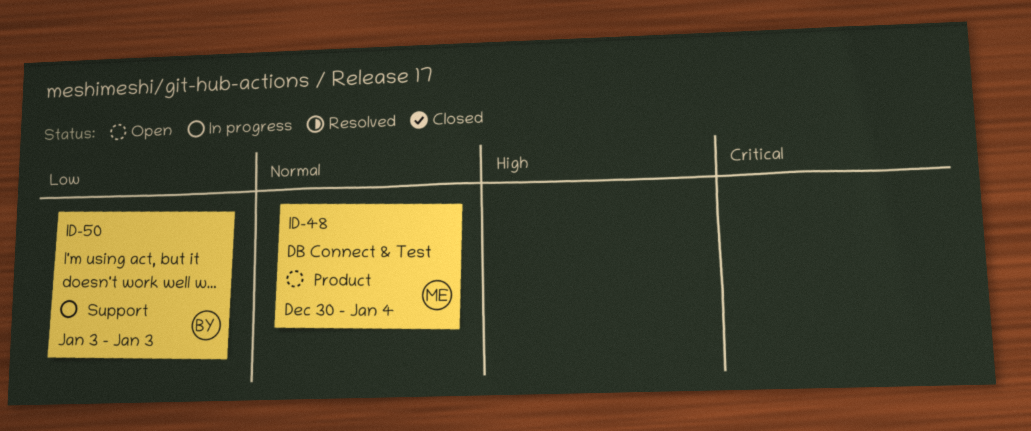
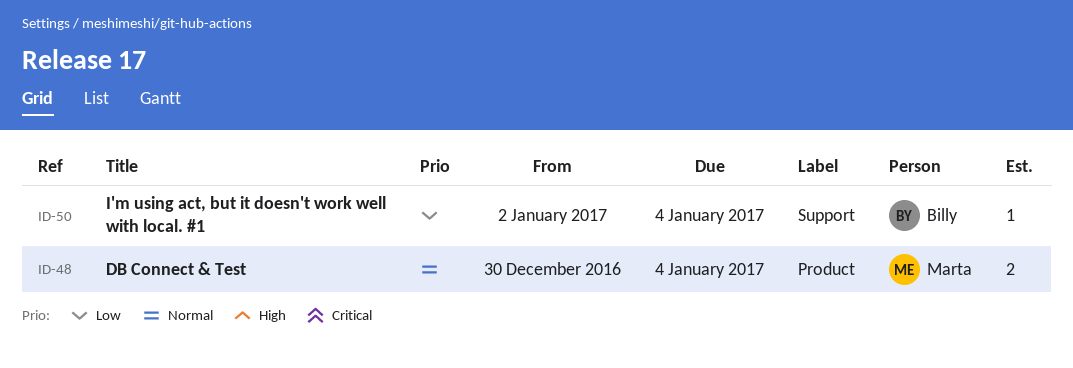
ID-50, start: Jan 3 -> Jan 2
ID-50, due: Jan 3 -> Jan 4

